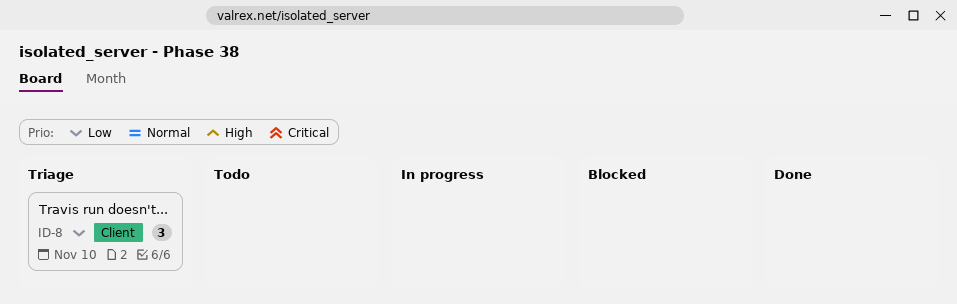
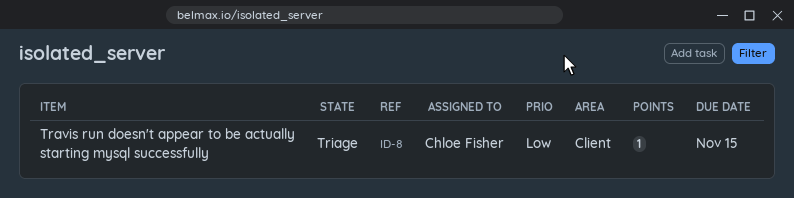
ID-8, estimate: 3 -> 1
ID-8, due: Nov 10 -> Nov 15

